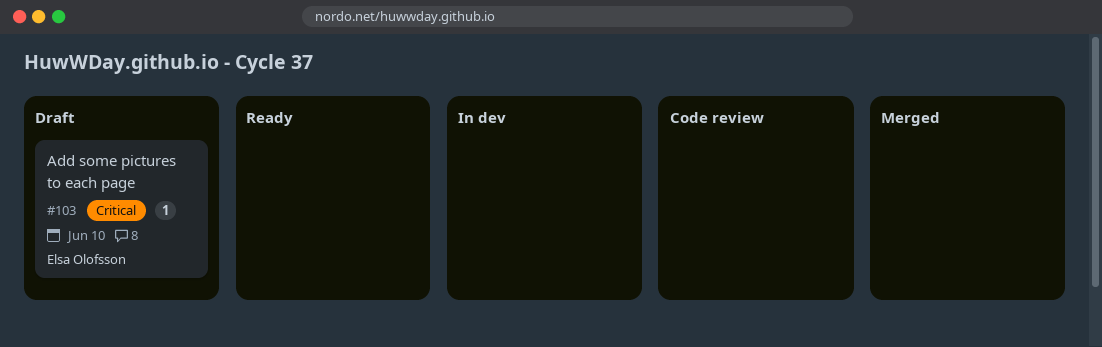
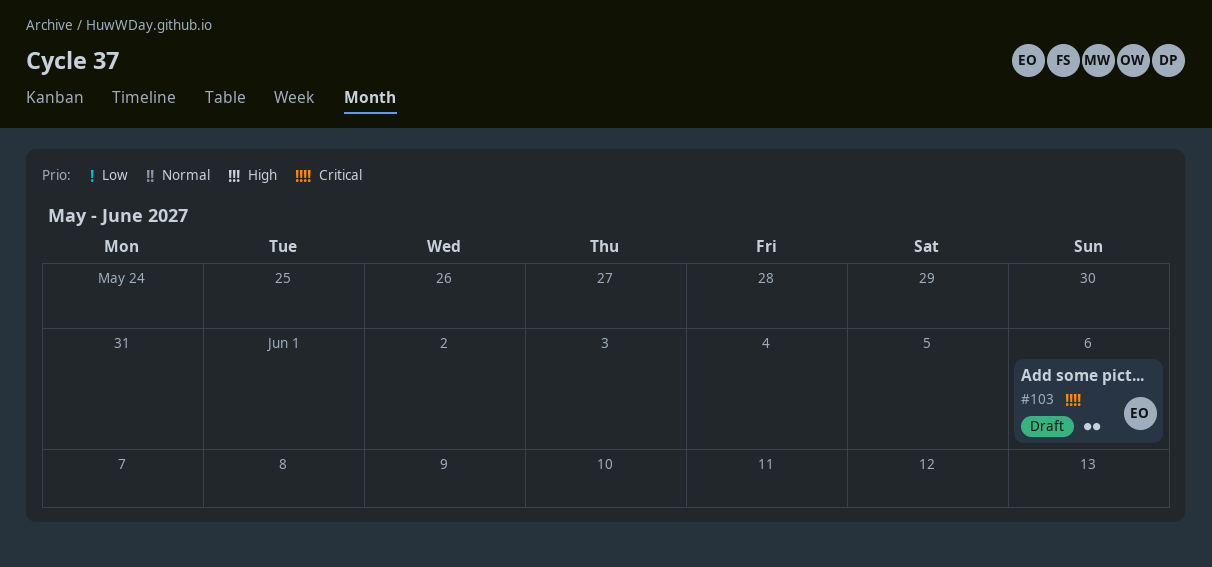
#103, estimate: 1 -> 2
#103, due: Jun 10 -> Jun 6

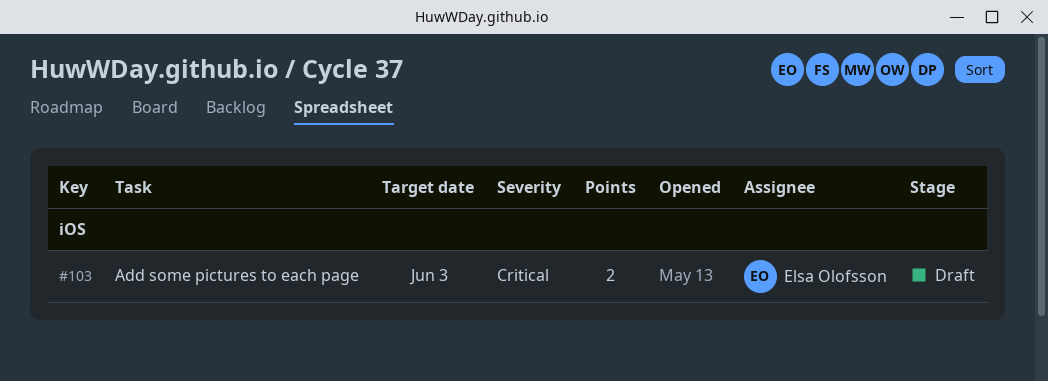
#103, due: Jun 6 -> Jun 3

